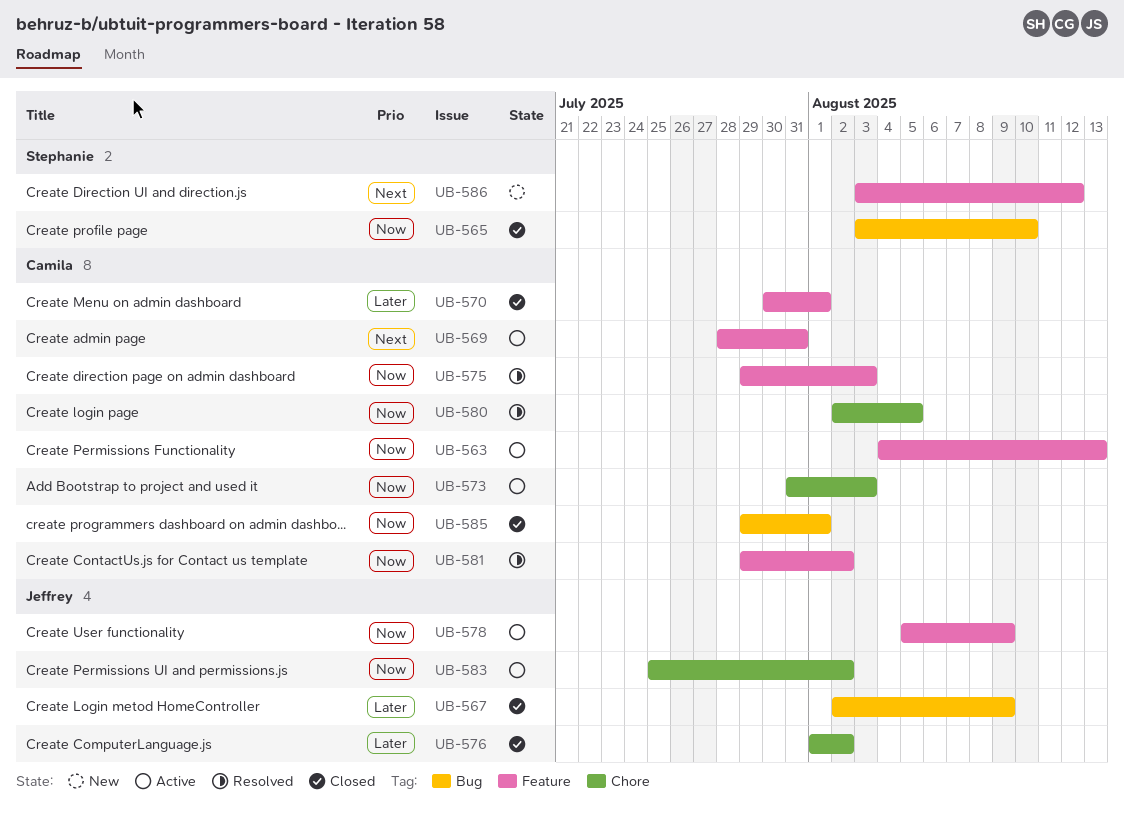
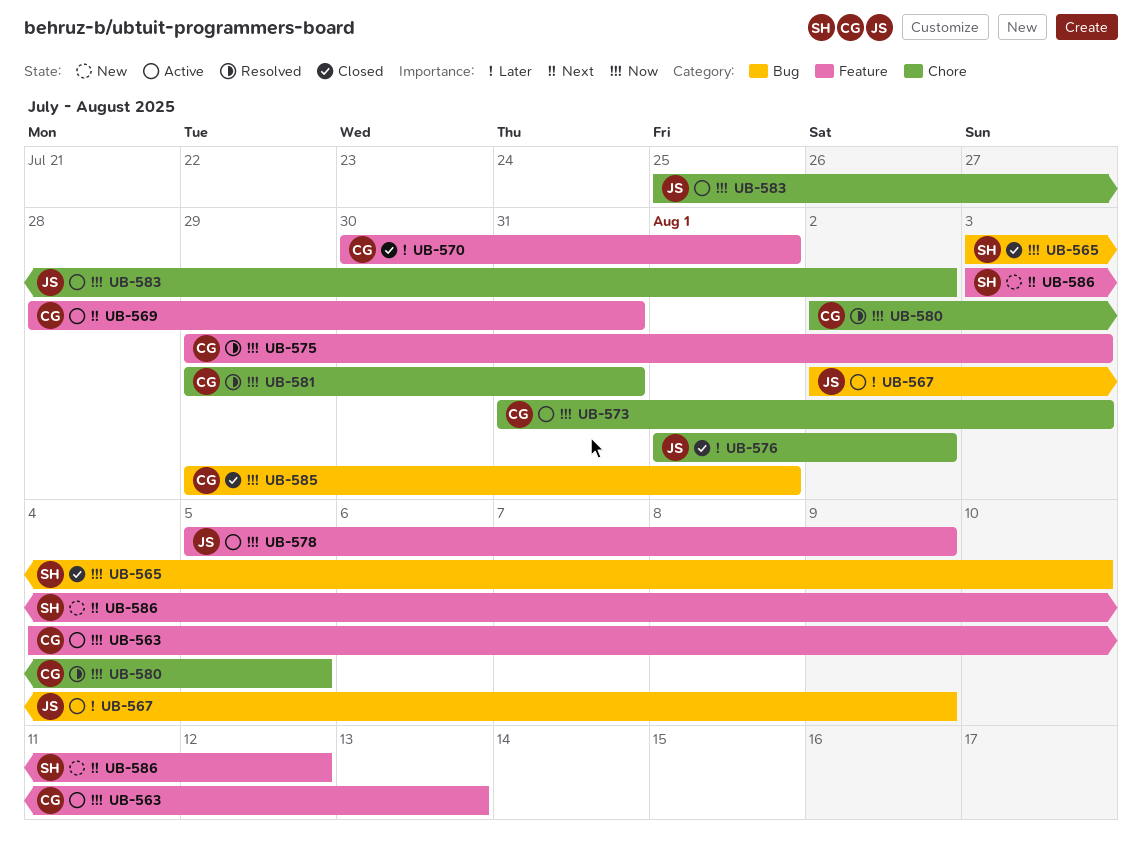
UB-567, status: Closed -> Active
UB-581, label: Feature -> Chore
UB-581, due: Aug 2 -> Jul 31

